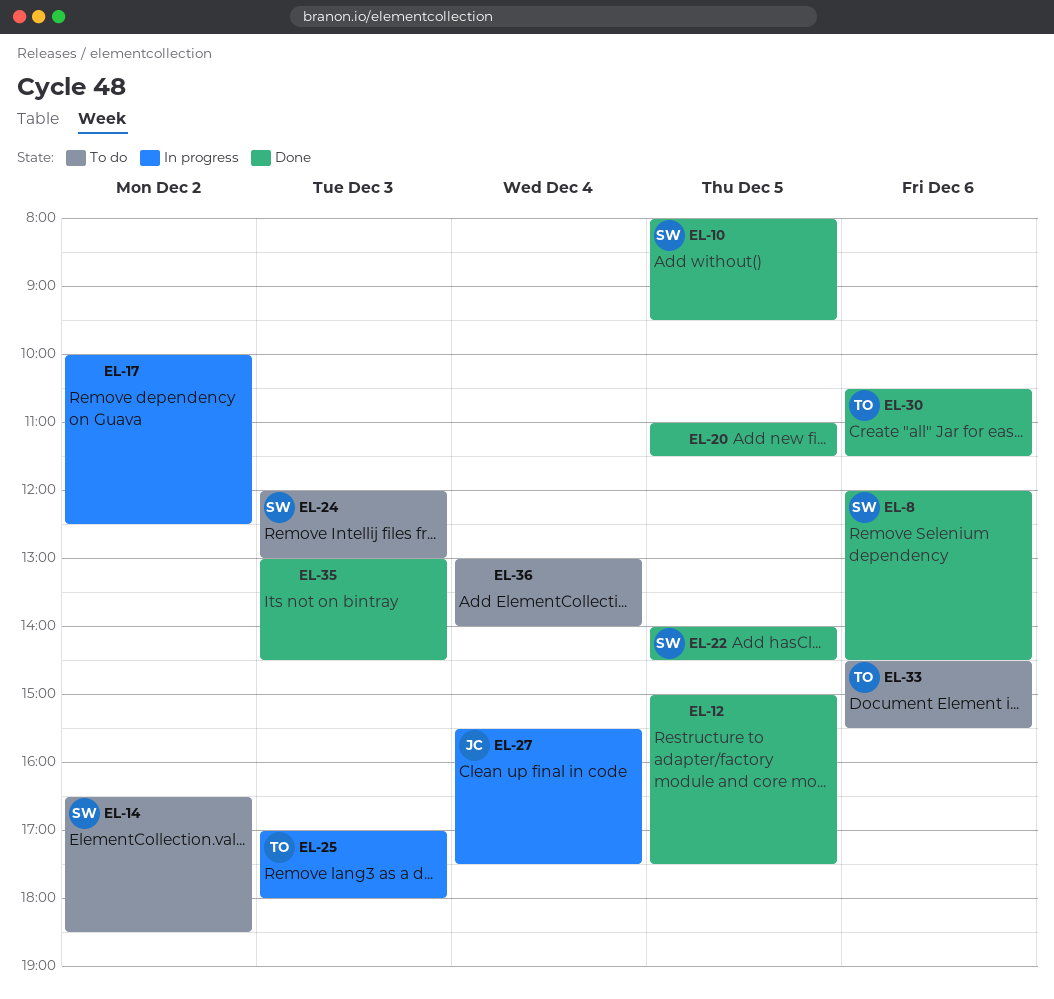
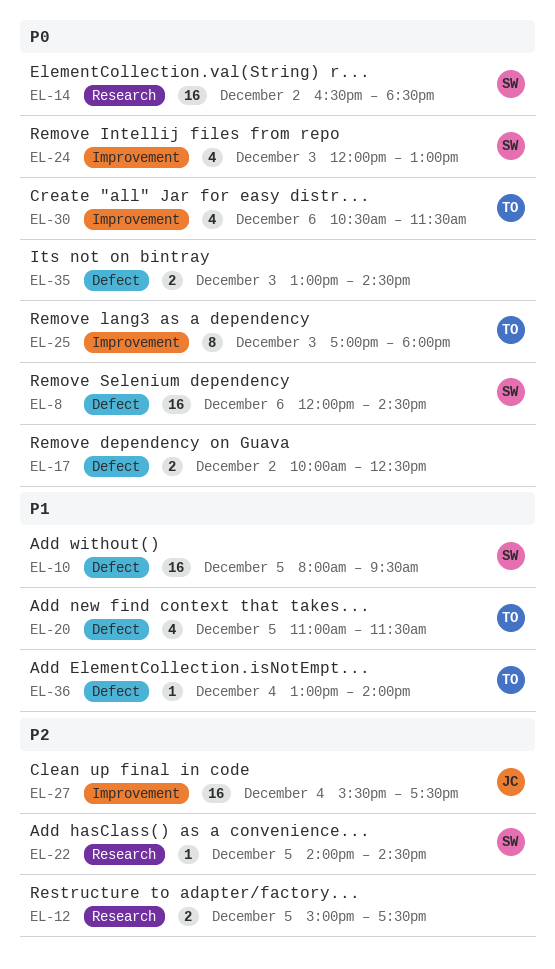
EL-20, owner: none -> TO
EL-33: present -> none
EL-36, owner: none -> TO

